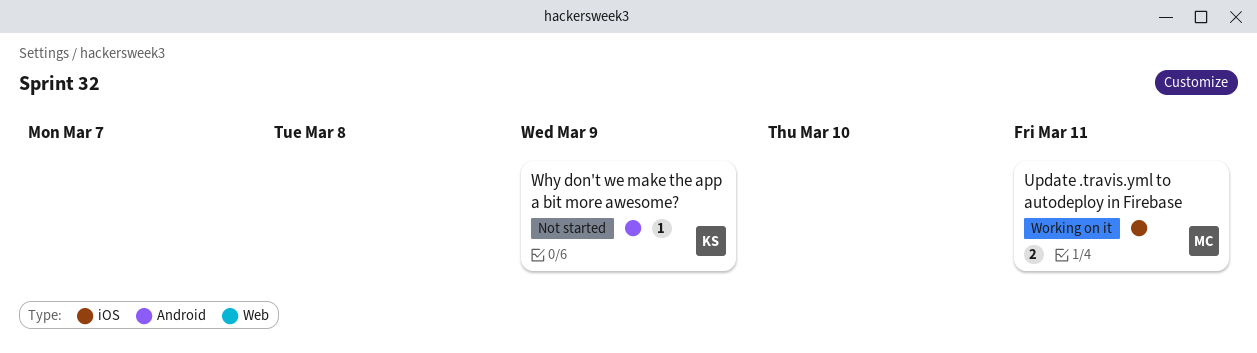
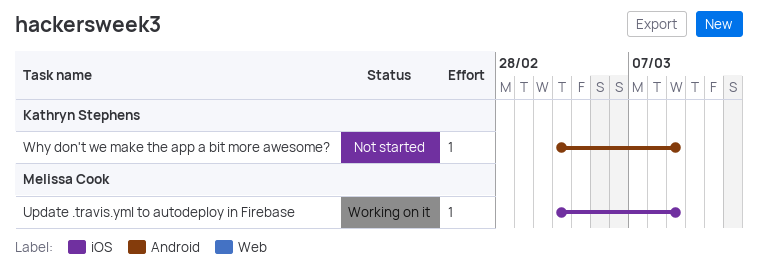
Update .travis.yml to autodeploy in Firebase, estimate: 2 -> 1
Update .travis.yml to autodeploy in Firebase, due: Mar 11 -> Mar 9

